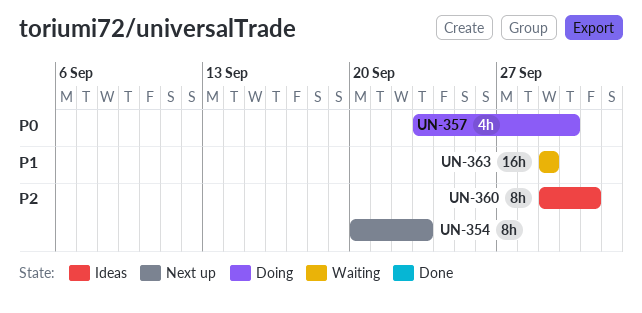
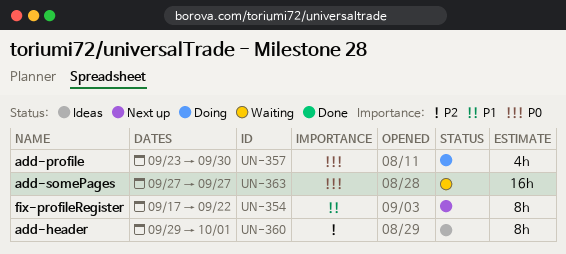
UN-354, priority: P2 -> P1
UN-354, start: Sep 20 -> Sep 17
UN-354, due: Sep 23 -> Sep 22
UN-363, priority: P1 -> P0
UN-363, start: Sep 29 -> Sep 27
UN-363, due: Sep 29 -> Sep 27

